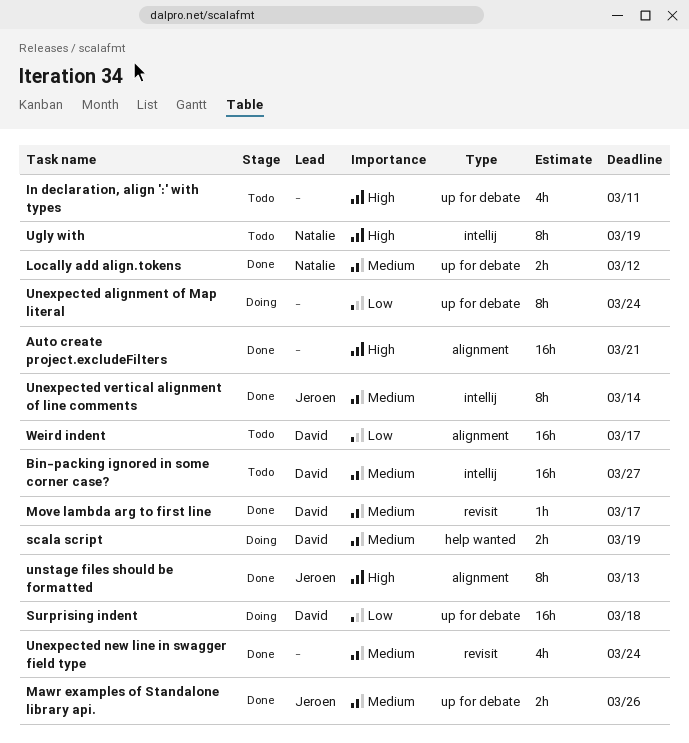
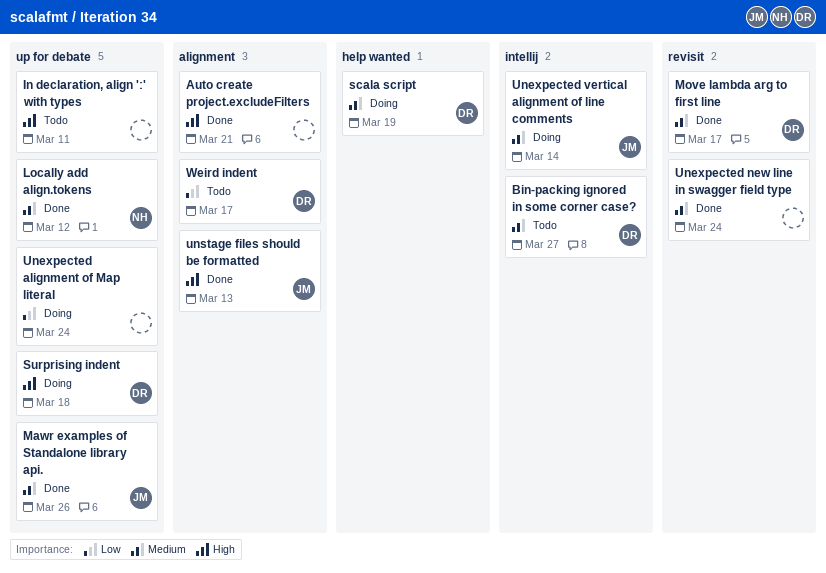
Surprising indent, priority: Low -> High
Ugly with: present -> none
Unexpected vertical alignment of line comments, status: Done -> Doing

